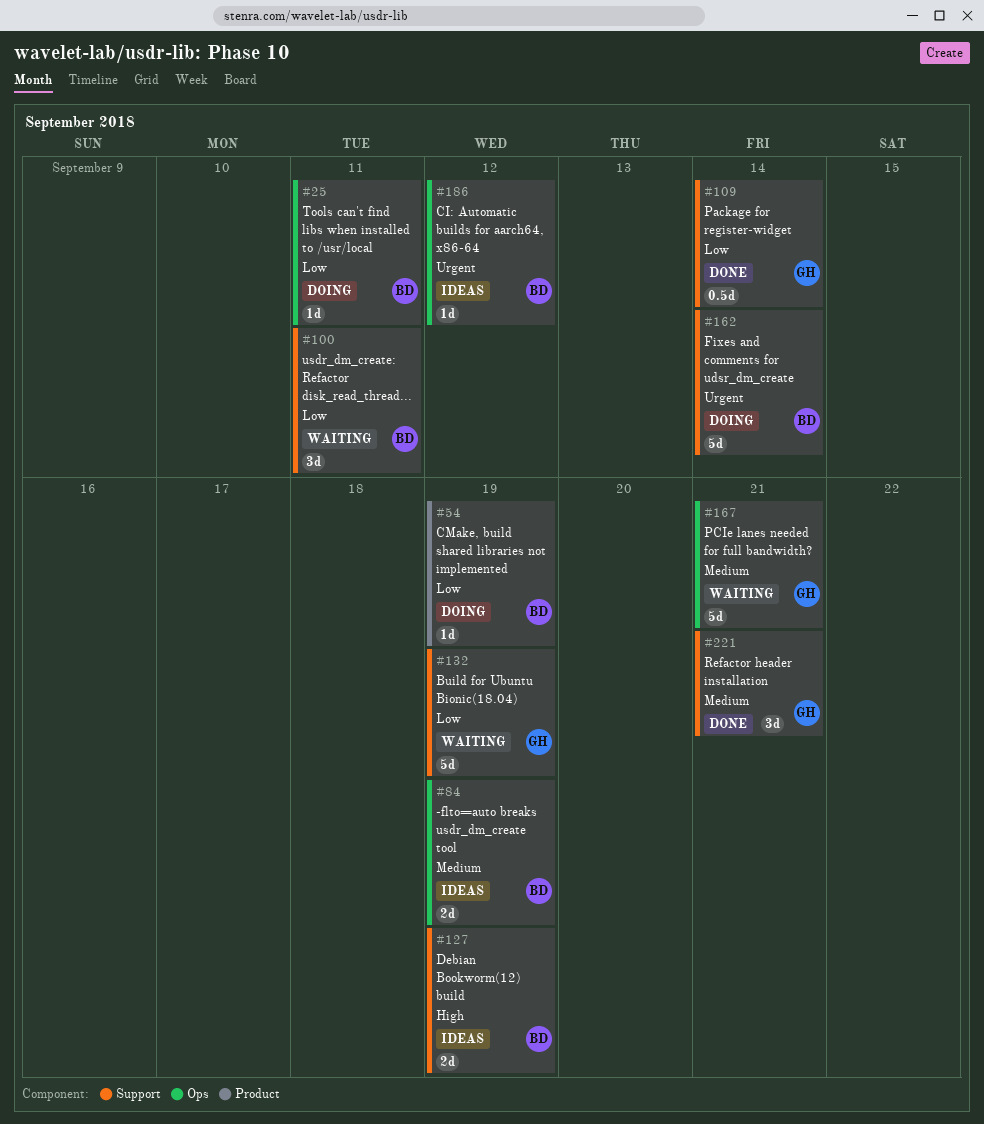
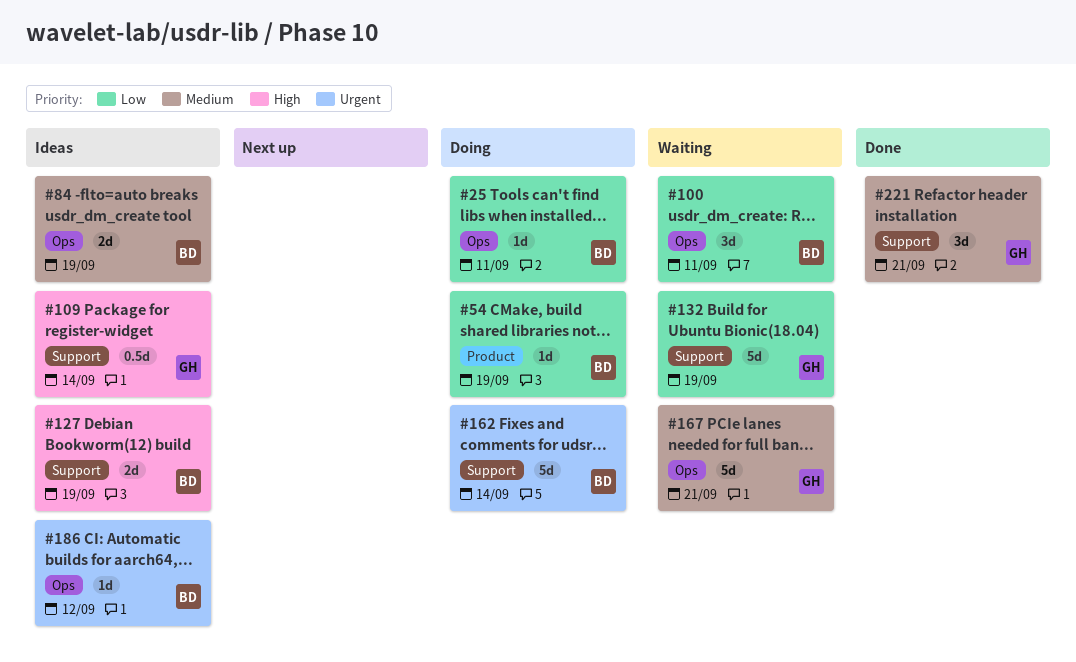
#100, label: Support -> Ops
#109, status: Done -> Ideas
#109, priority: Low -> High

